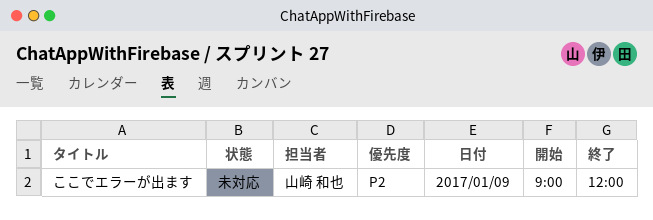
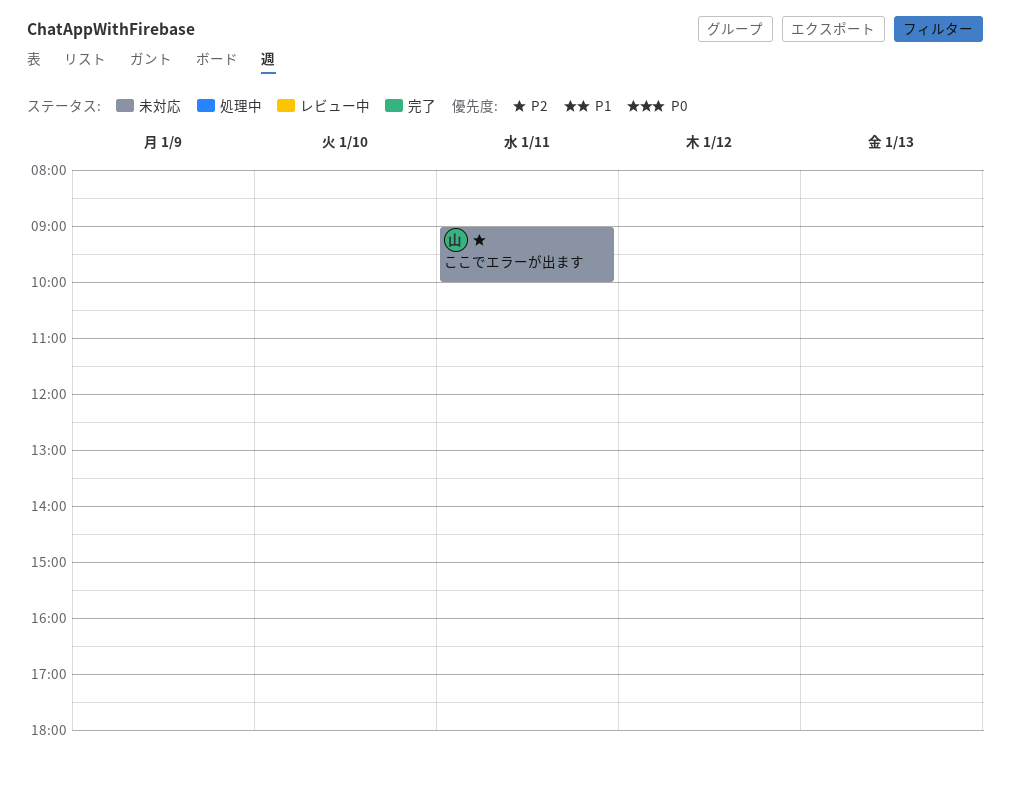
ここでエラーが出ます, day: Jan 9 -> Jan 11
ここでエラーが出ます, ends: 12:00 -> 10:00

